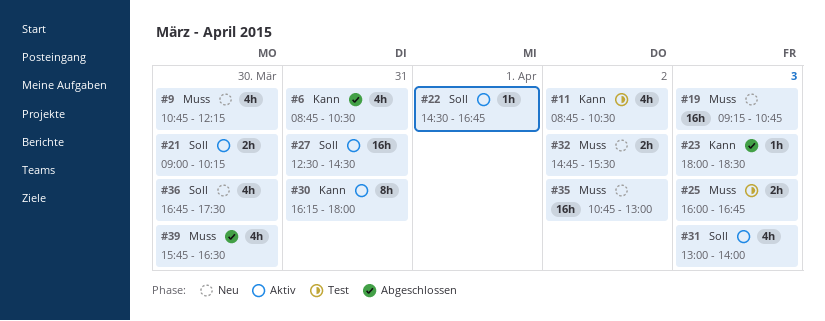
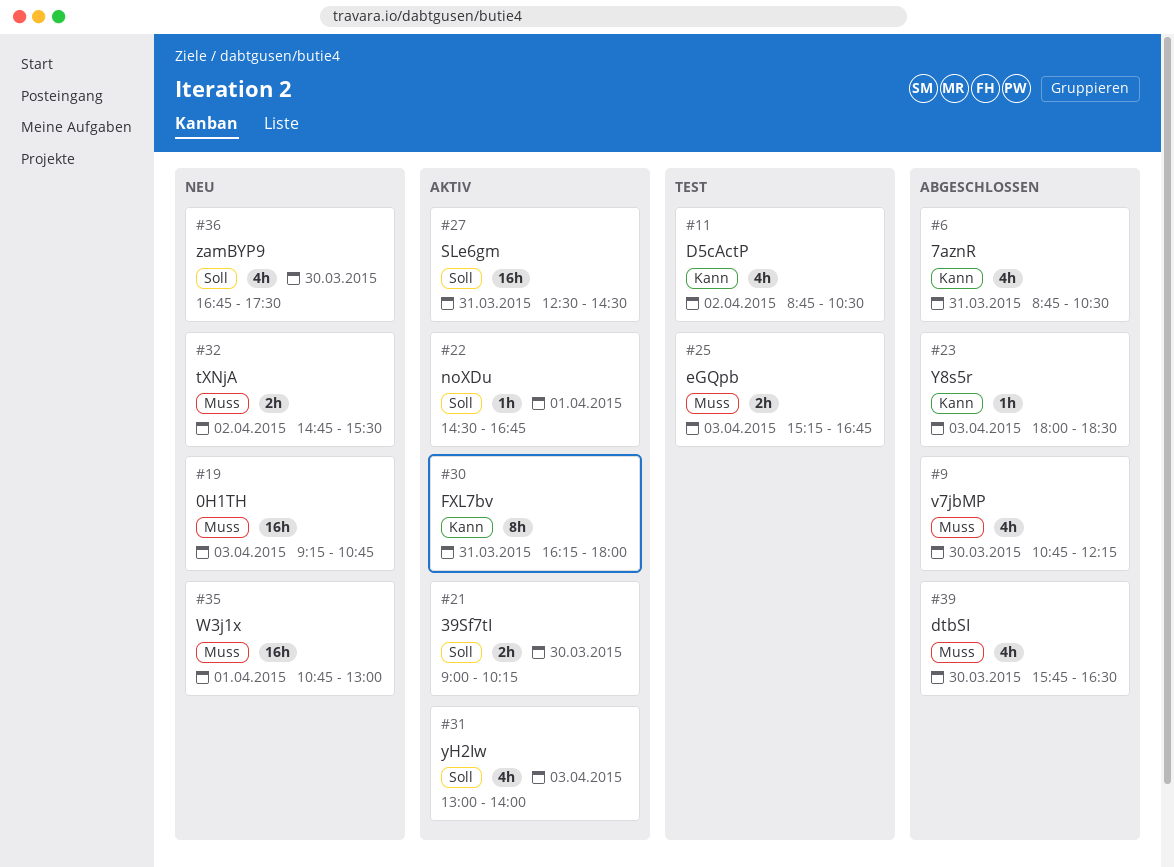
#9, status: Neu -> Abgeschlossen
#25, begins: 16:00 -> 15:15
#35, day: Apr 2 -> Apr 1

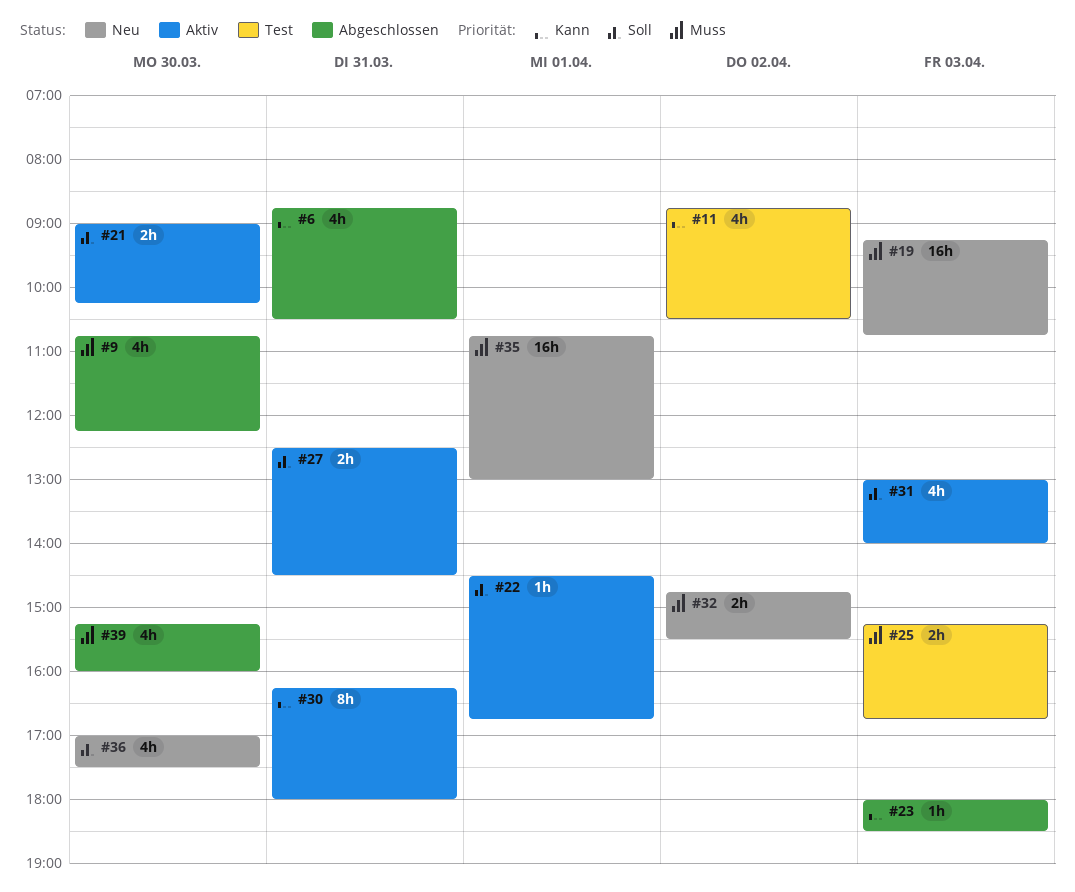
#27, estimate: 16h -> 2h
#36, begins: 16:45 -> 17:00
#39, begins: 15:45 -> 15:15
#39, ends: 16:30 -> 16:00

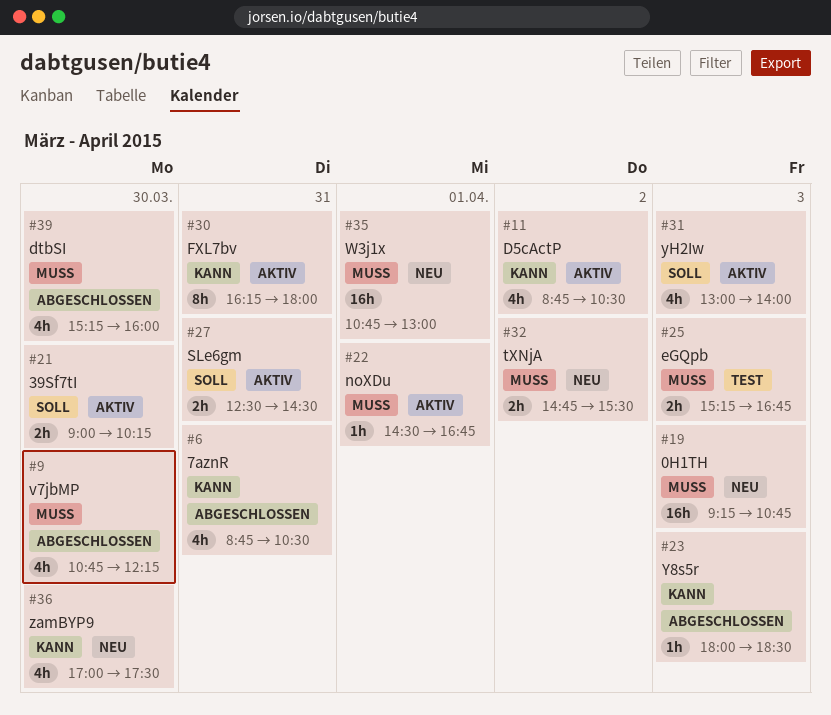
#11, status: Test -> Aktiv
#22, priority: Soll -> Muss
#36, priority: Soll -> Kann

